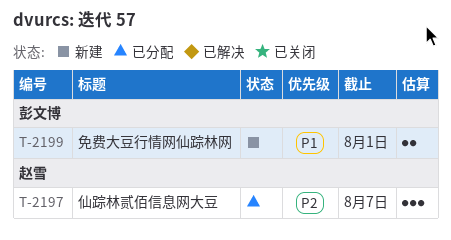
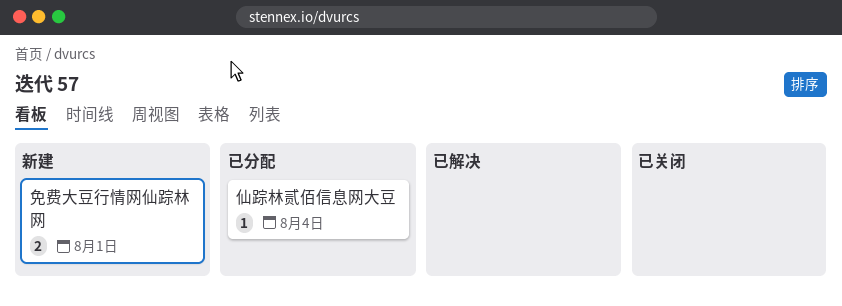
仙踪林贰佰信息网大豆, estimate: 3 -> 1
仙踪林贰佰信息网大豆, due: Aug 7 -> Aug 4

